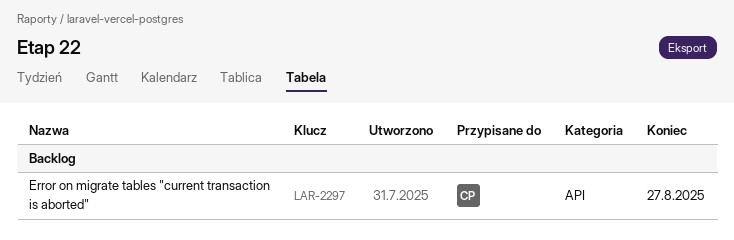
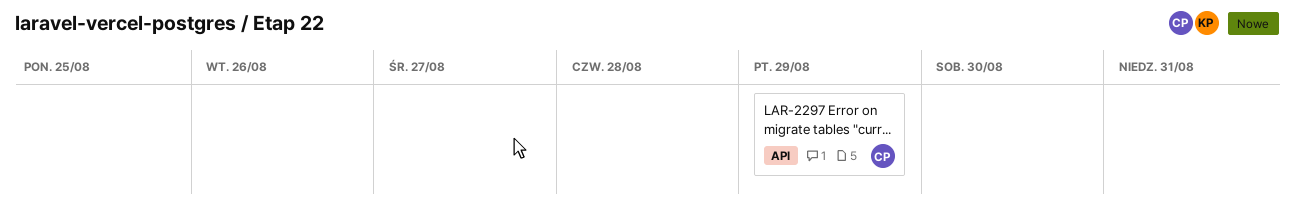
LAR-2297, due: Aug 27 -> Aug 29

